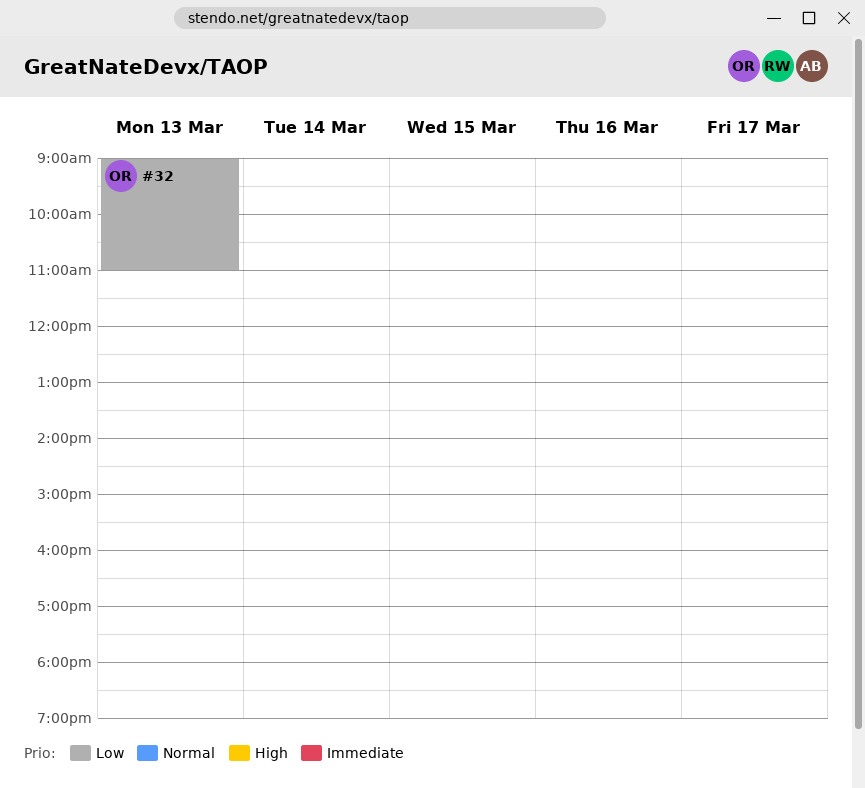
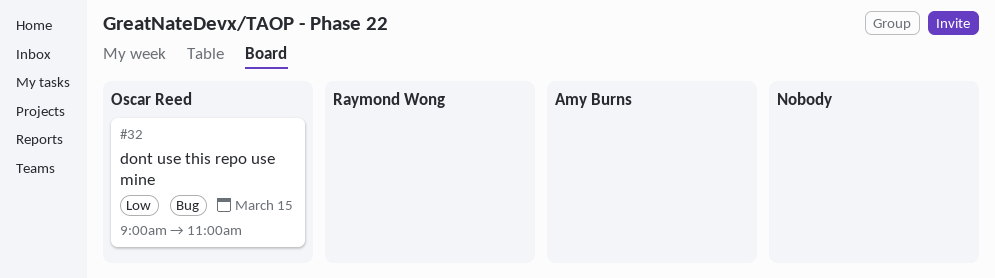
#32, day: Mar 13 -> Mar 15

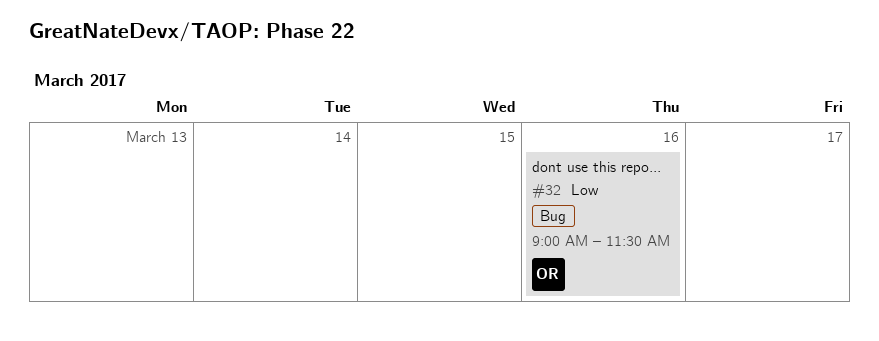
#32, day: Mar 15 -> Mar 16
#32, ends: 11:00 -> 11:30

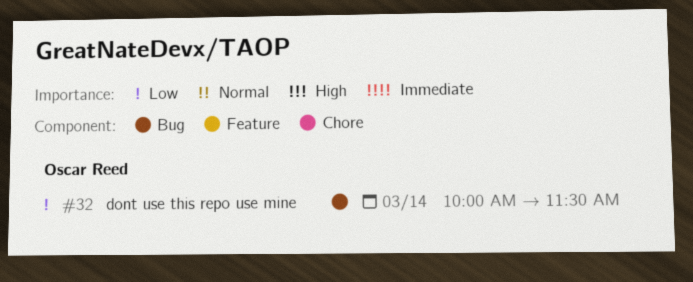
#32, day: Mar 16 -> Mar 14
#32, begins: 09:00 -> 10:00

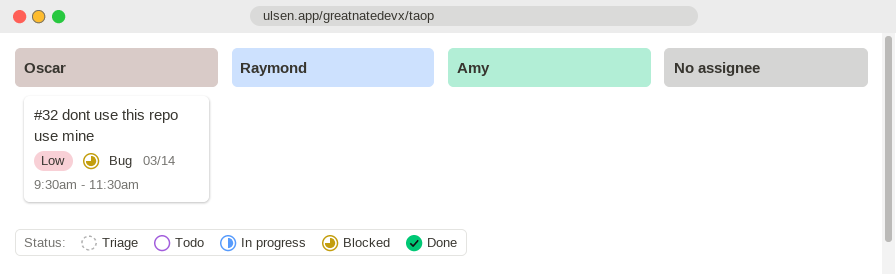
#32, begins: 10:00 -> 09:30

